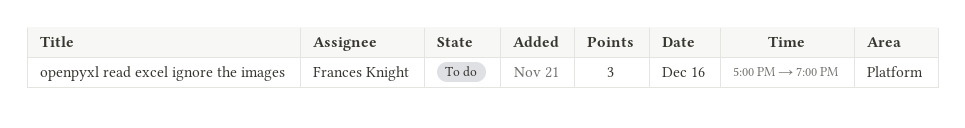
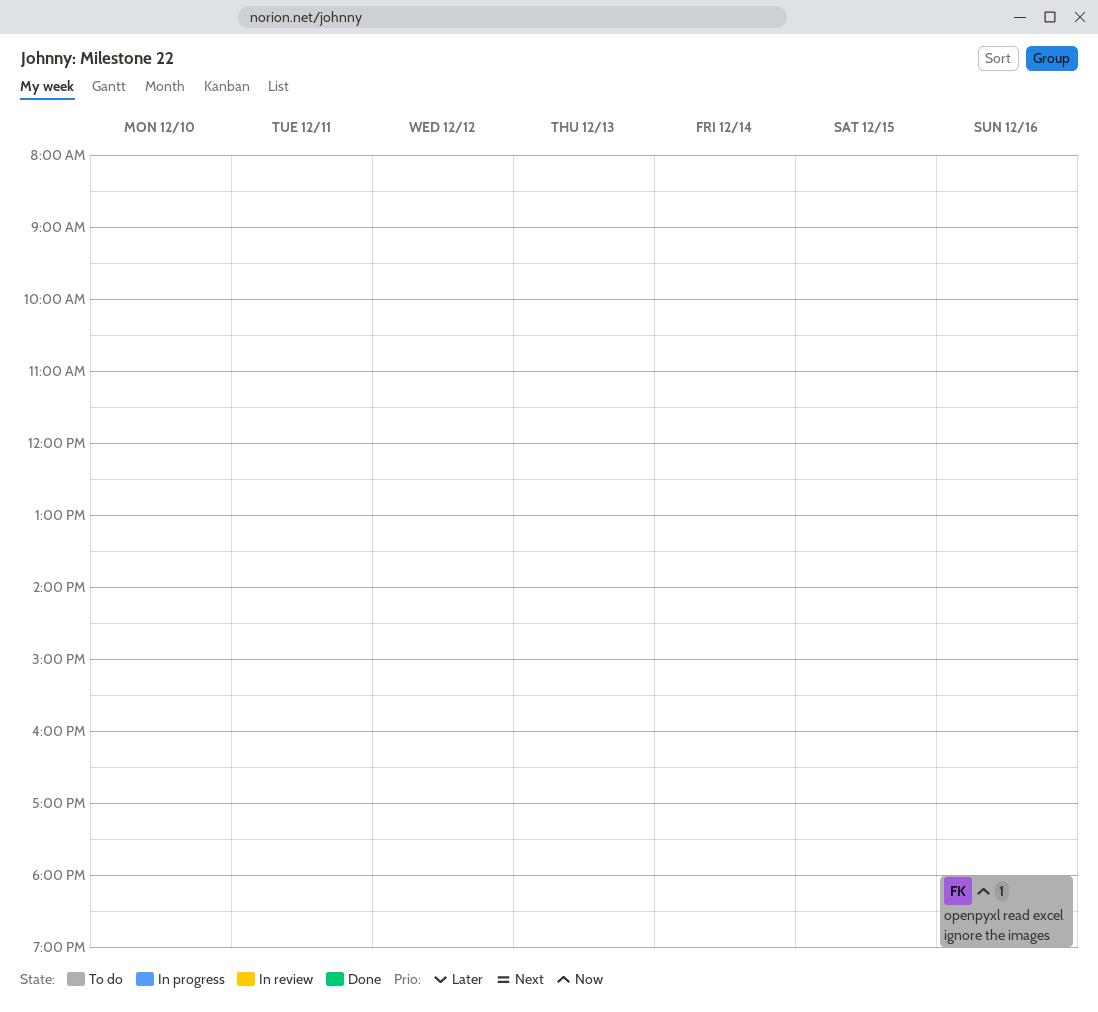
openpyxl read excel ignore the images, estimate: 3 -> 1
openpyxl read excel ignore the images, begins: 17:00 -> 18:00

